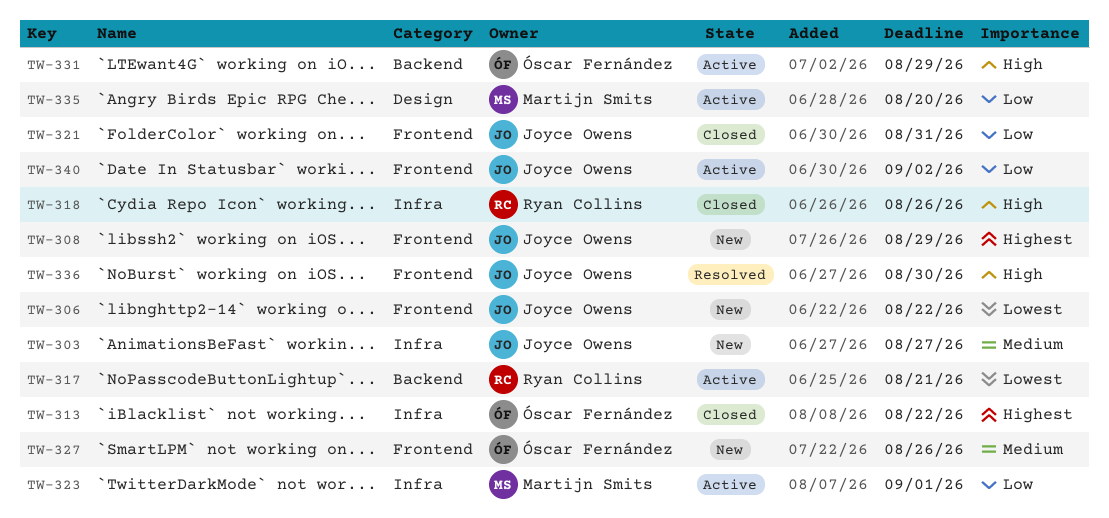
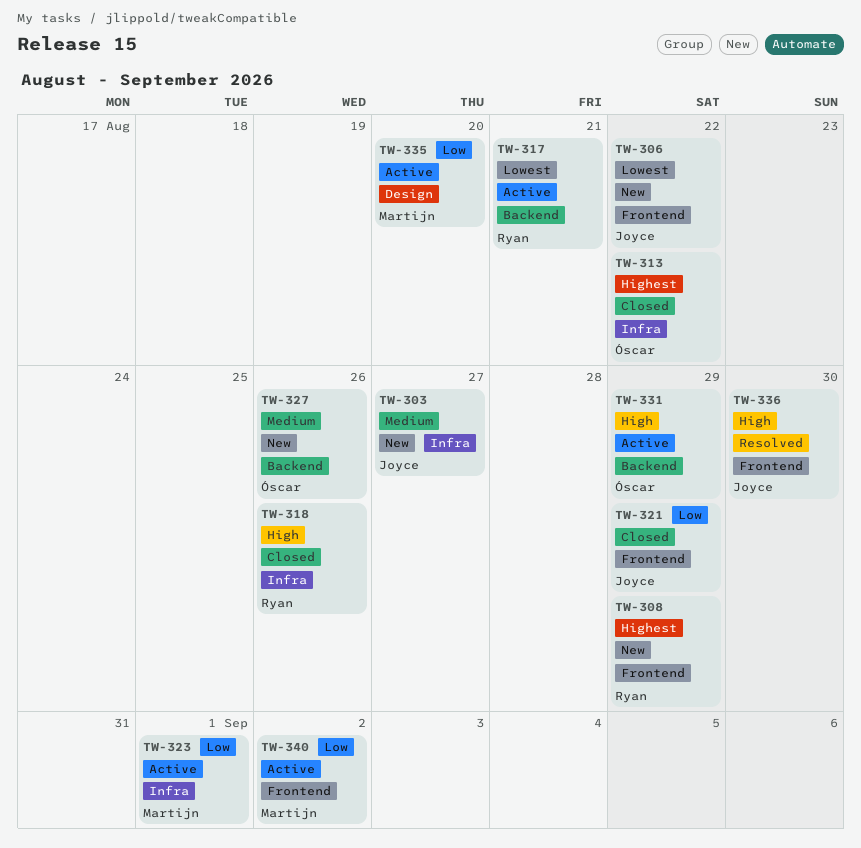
TW-308, owner: Joyce Owens -> Ryan Collins
TW-321, due: Aug 31 -> Aug 29
TW-327, label: Frontend -> Backend
TW-340, owner: Joyce Owens -> Martijn Smits

